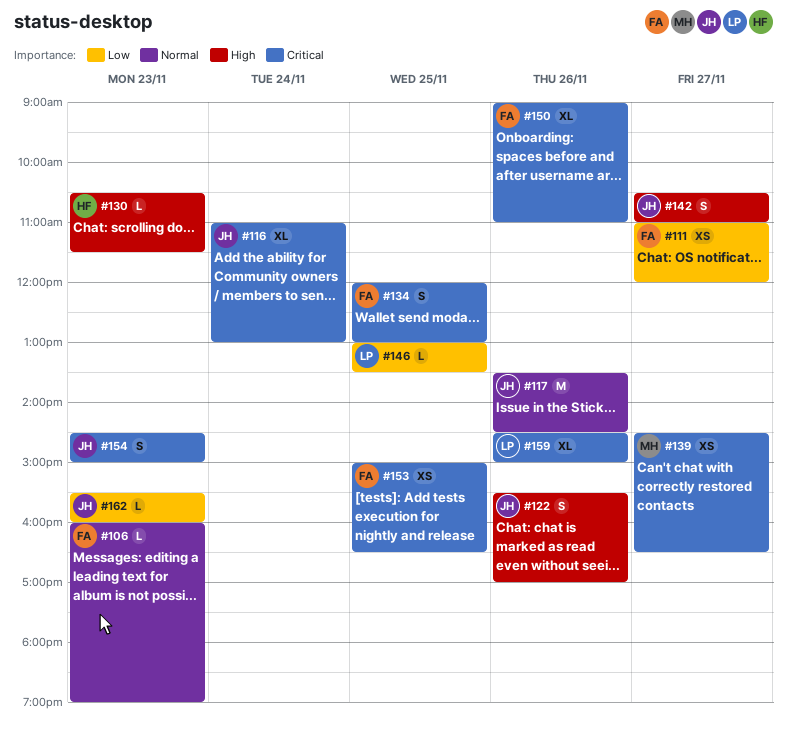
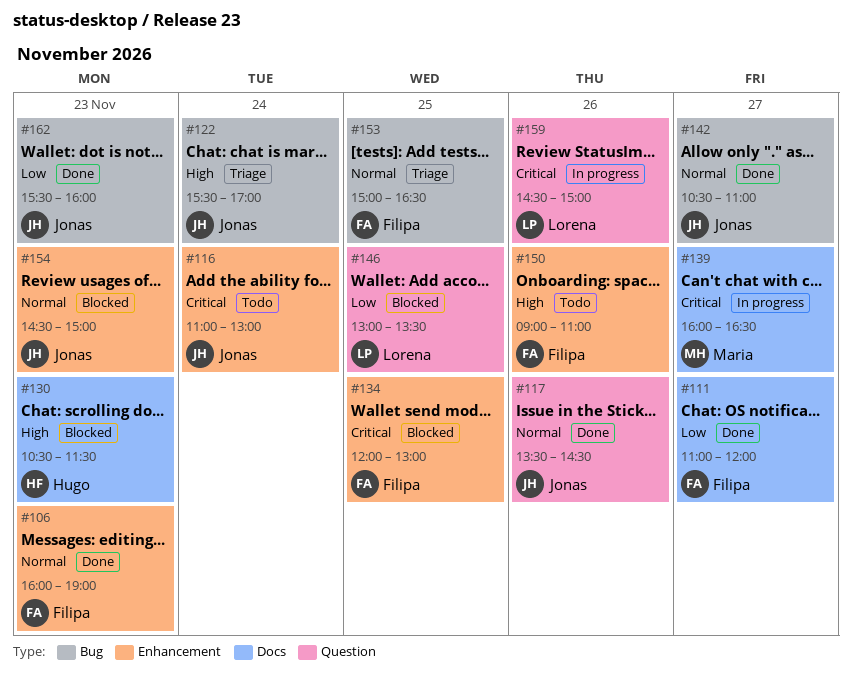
#122, day: Nov 26 -> Nov 24
#139, begins: 14:30 -> 16:00
#142, priority: High -> Normal
#150, priority: Critical -> High
#153, priority: Critical -> Normal
#154, priority: Critical -> Normal

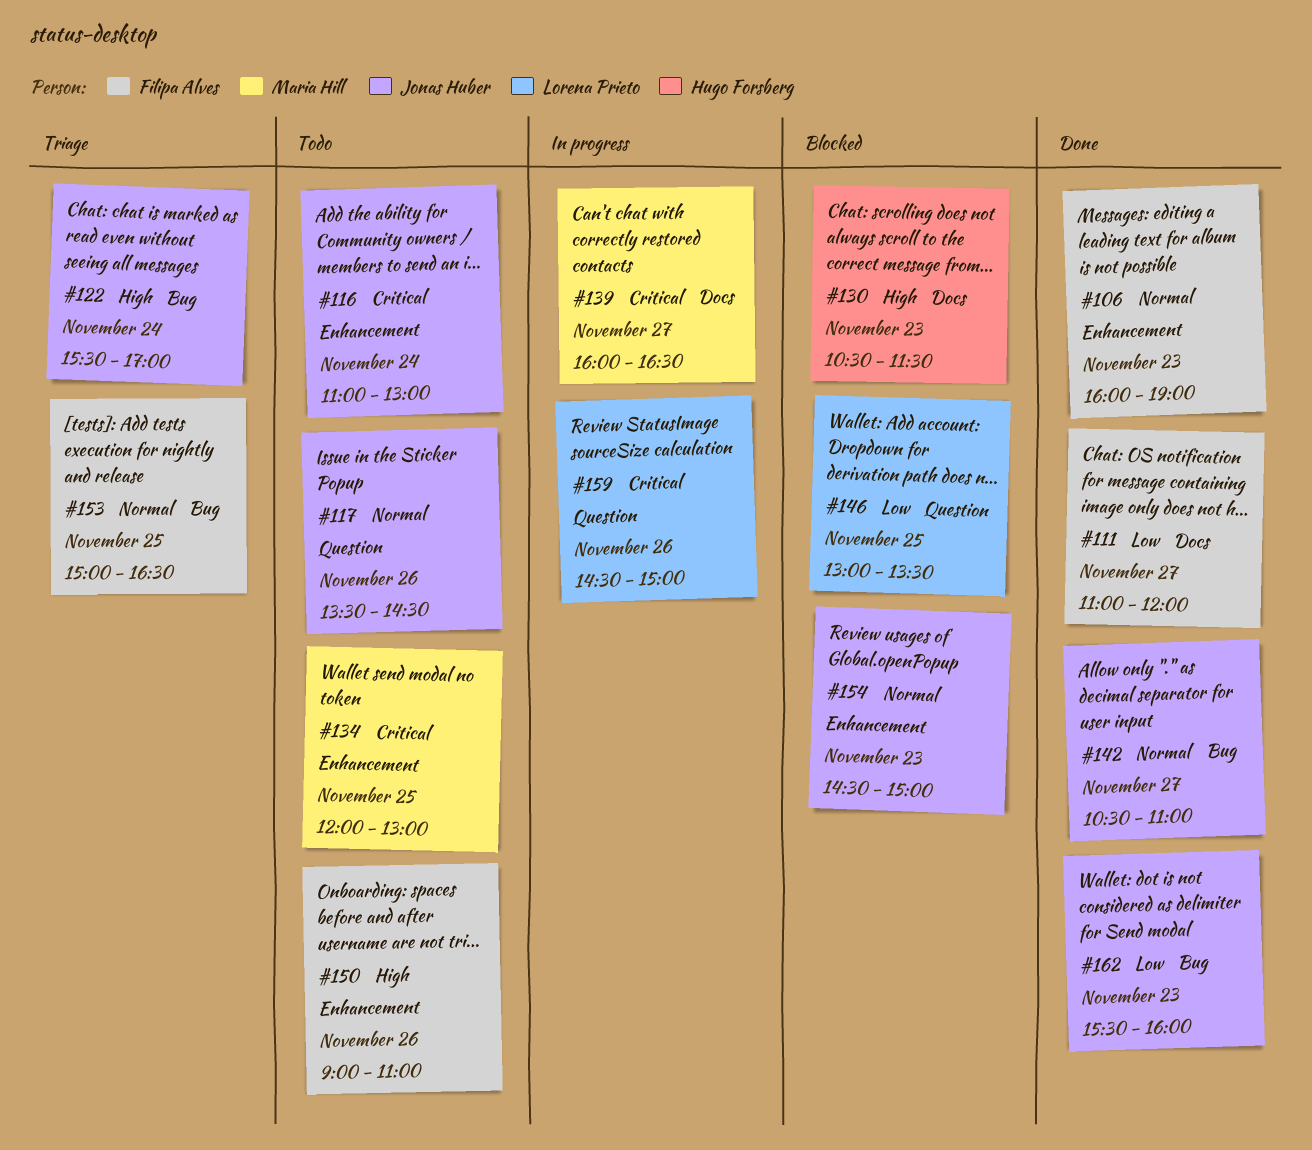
#117, status: Done -> Todo
#134, status: Blocked -> Todo
#134, owner: Filipa Alves -> Maria Hill

